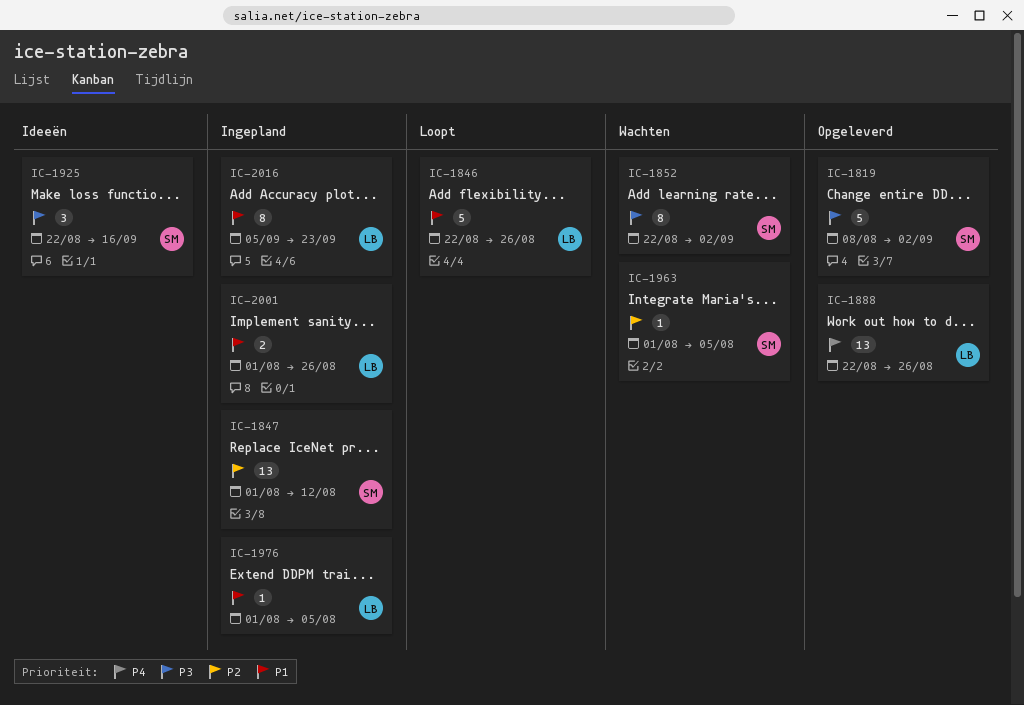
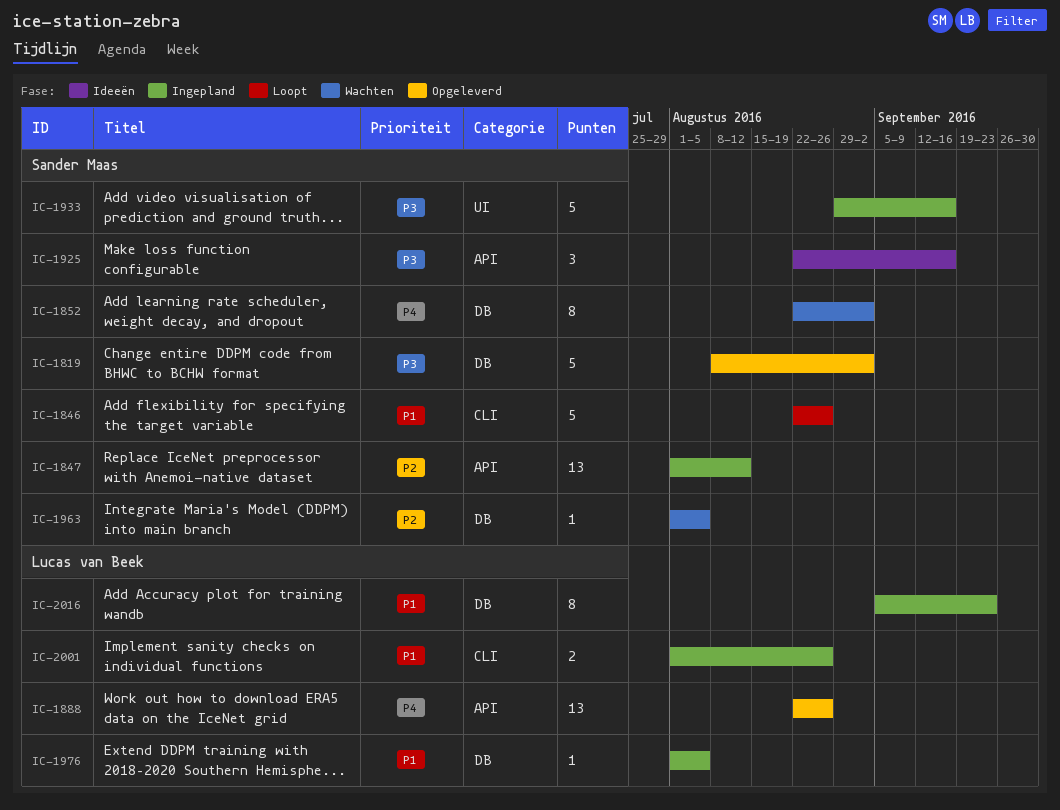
IC-1846, owner: Lucas van Beek -> Sander Maas
IC-1852, priority: P3 -> P4
IC-1933: none -> present

